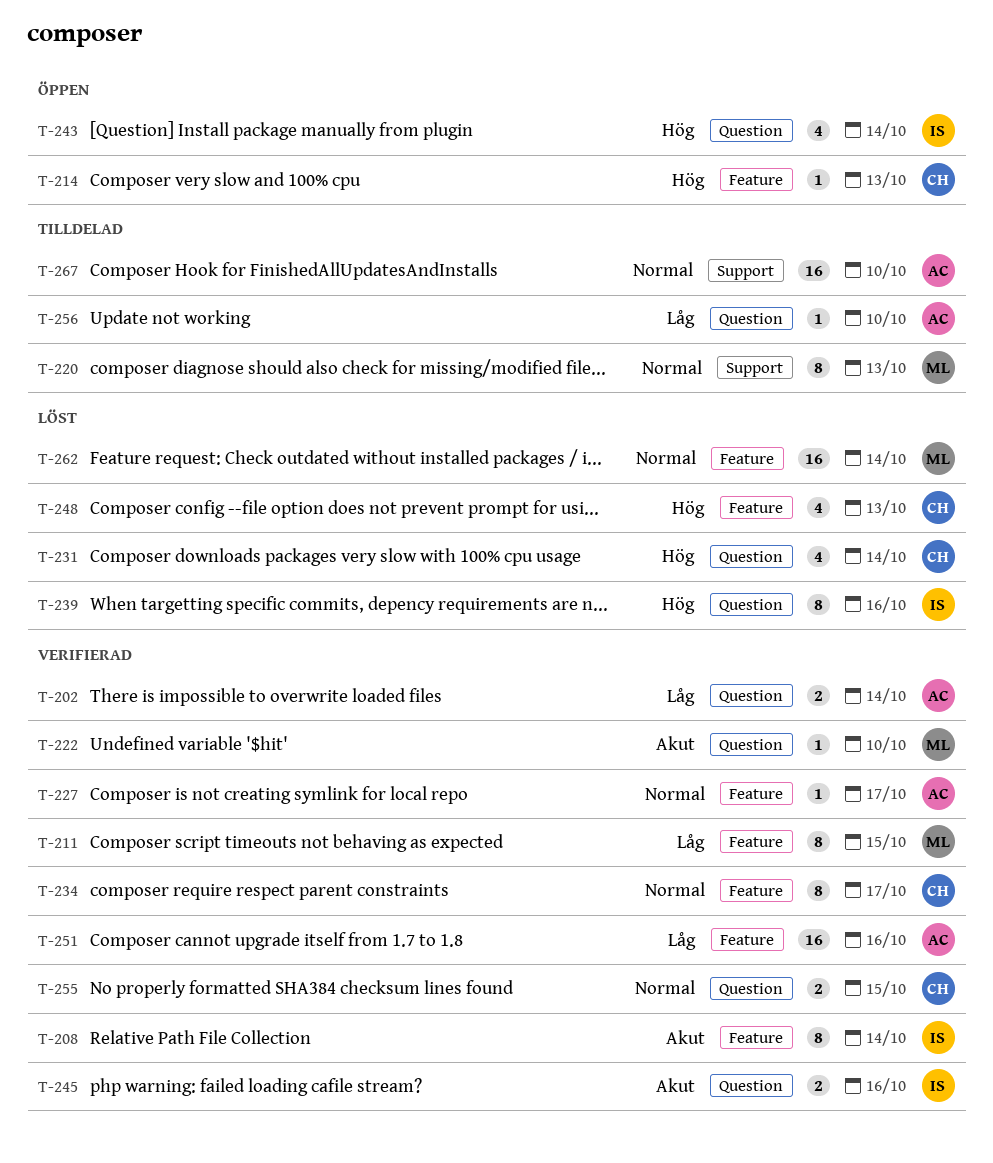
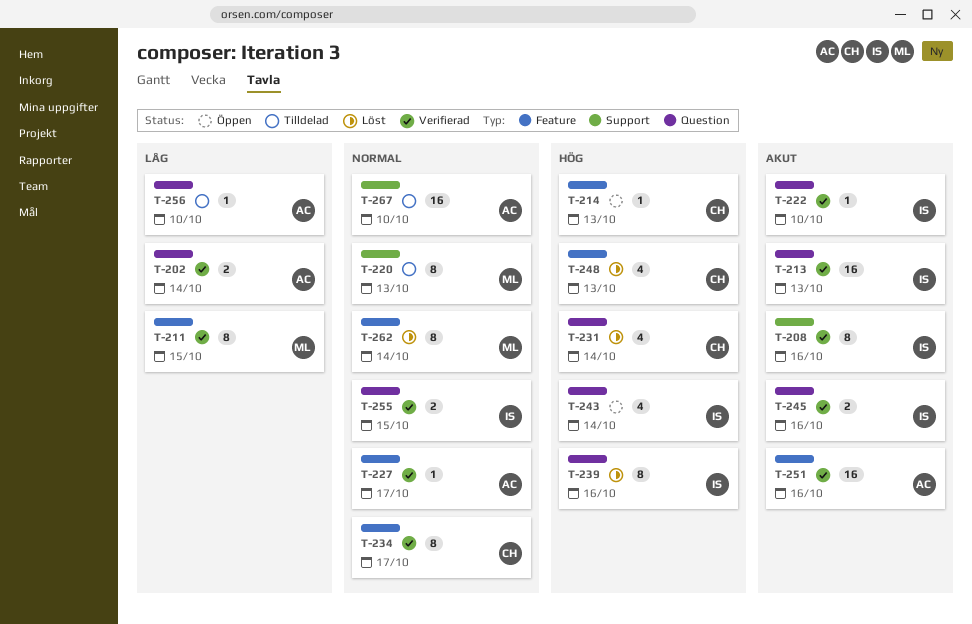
T-208, label: Feature -> Support
T-208, due: Oct 14 -> Oct 16
T-213: none -> present
T-222, owner: ML -> IS
T-251, priority: Låg -> Akut
T-255, owner: CH -> IS
T-262, estimate: 16 -> 8

